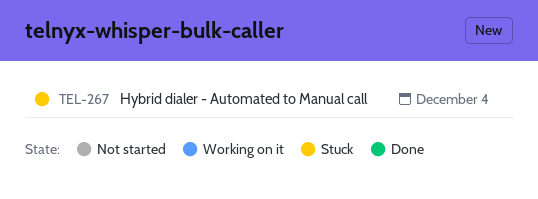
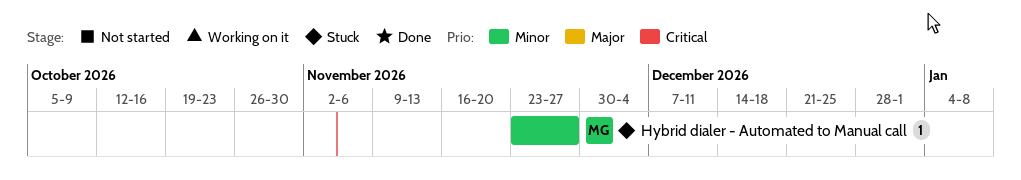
Hybrid dialer - Automated to Manual call, due: Dec 4 -> Nov 27

